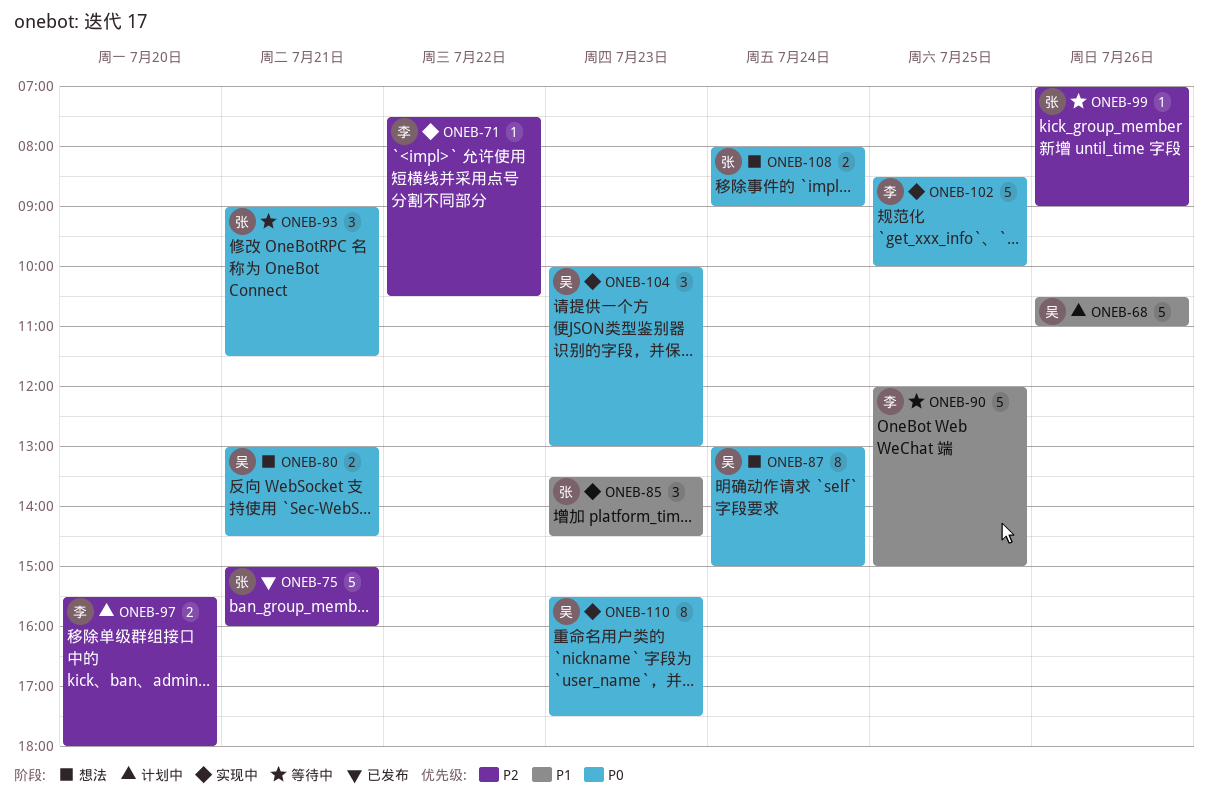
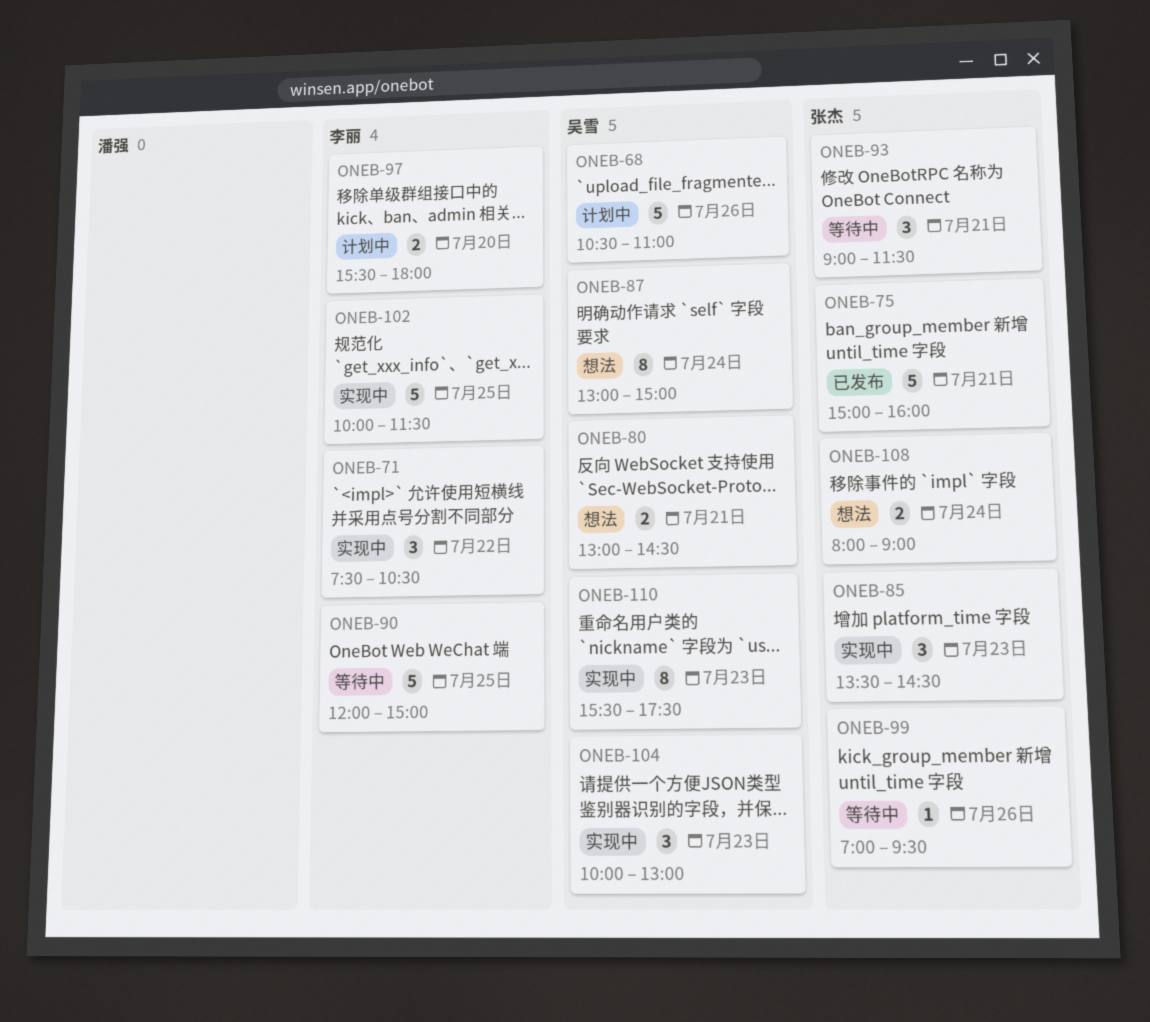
ONEB-71, estimate: 1 -> 3
ONEB-99, ends: 09:00 -> 09:30
ONEB-102, begins: 08:30 -> 10:00
ONEB-102, ends: 10:00 -> 11:30

